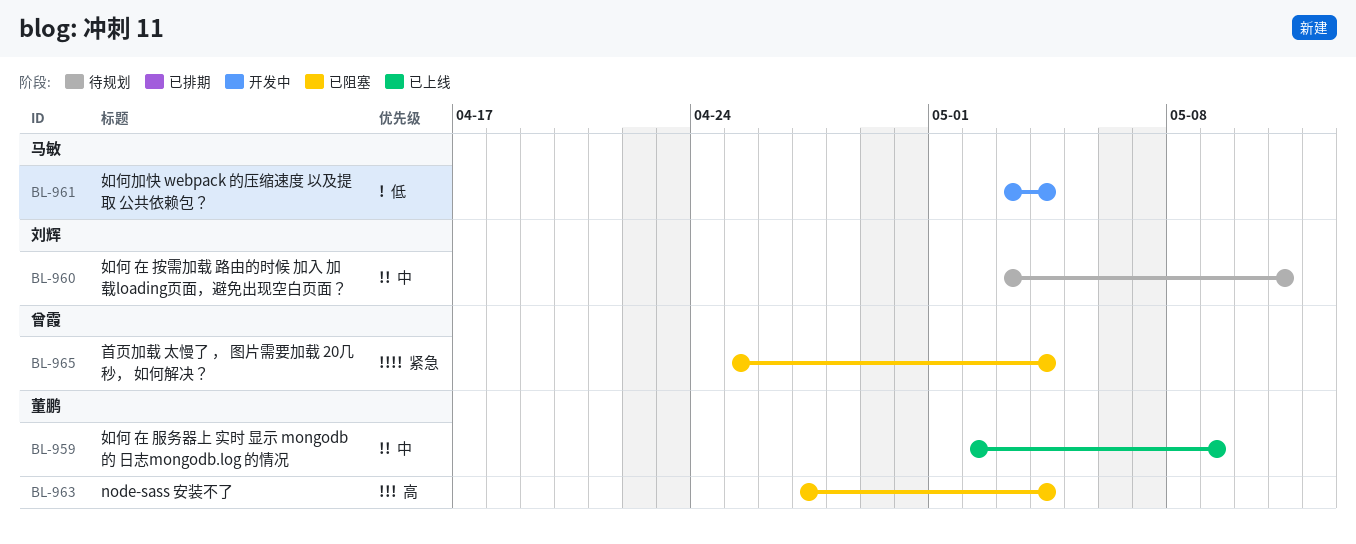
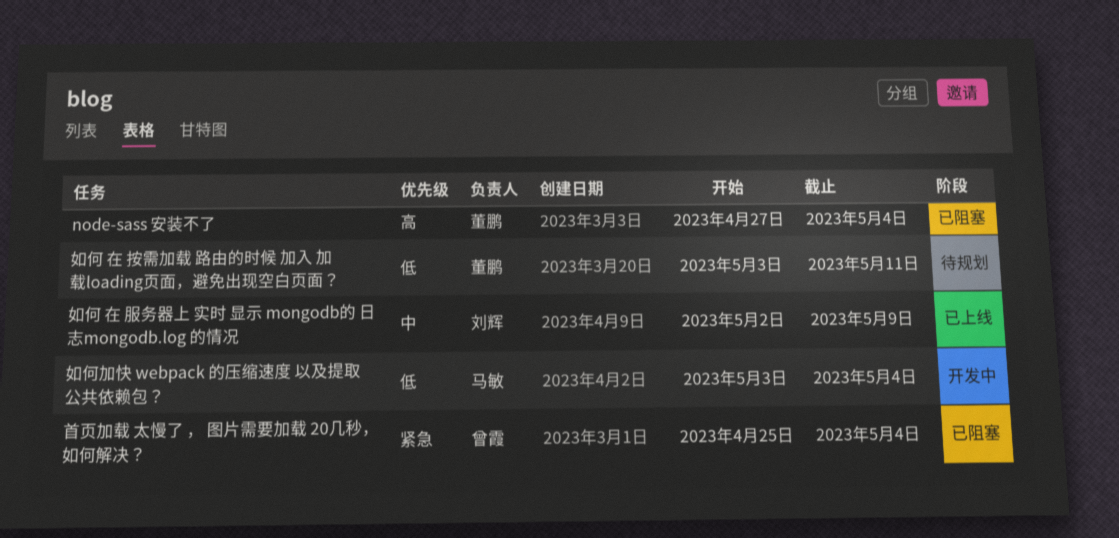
如何 在 按需加载 路由的时候 加入 加载loading页面，避免出现空白页面？, owner: 刘辉 -> 董鹏
如何 在 按需加载 路由的时候 加入 加载loading页面，避免出现空白页面？, priority: 中 -> 低
如何 在 服务器上 实时 显示 mongodb的 日志mongodb.log 的情况, owner: 董鹏 -> 刘辉

